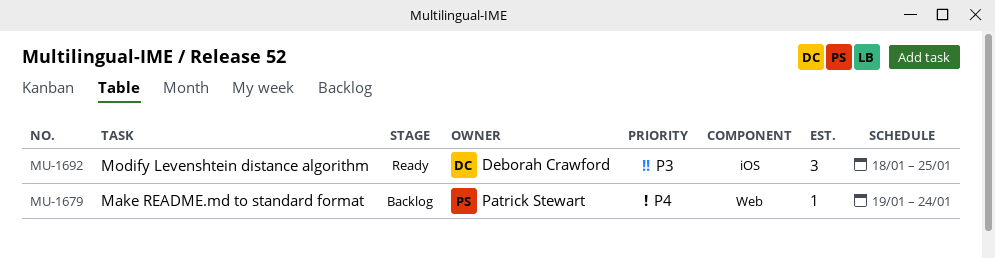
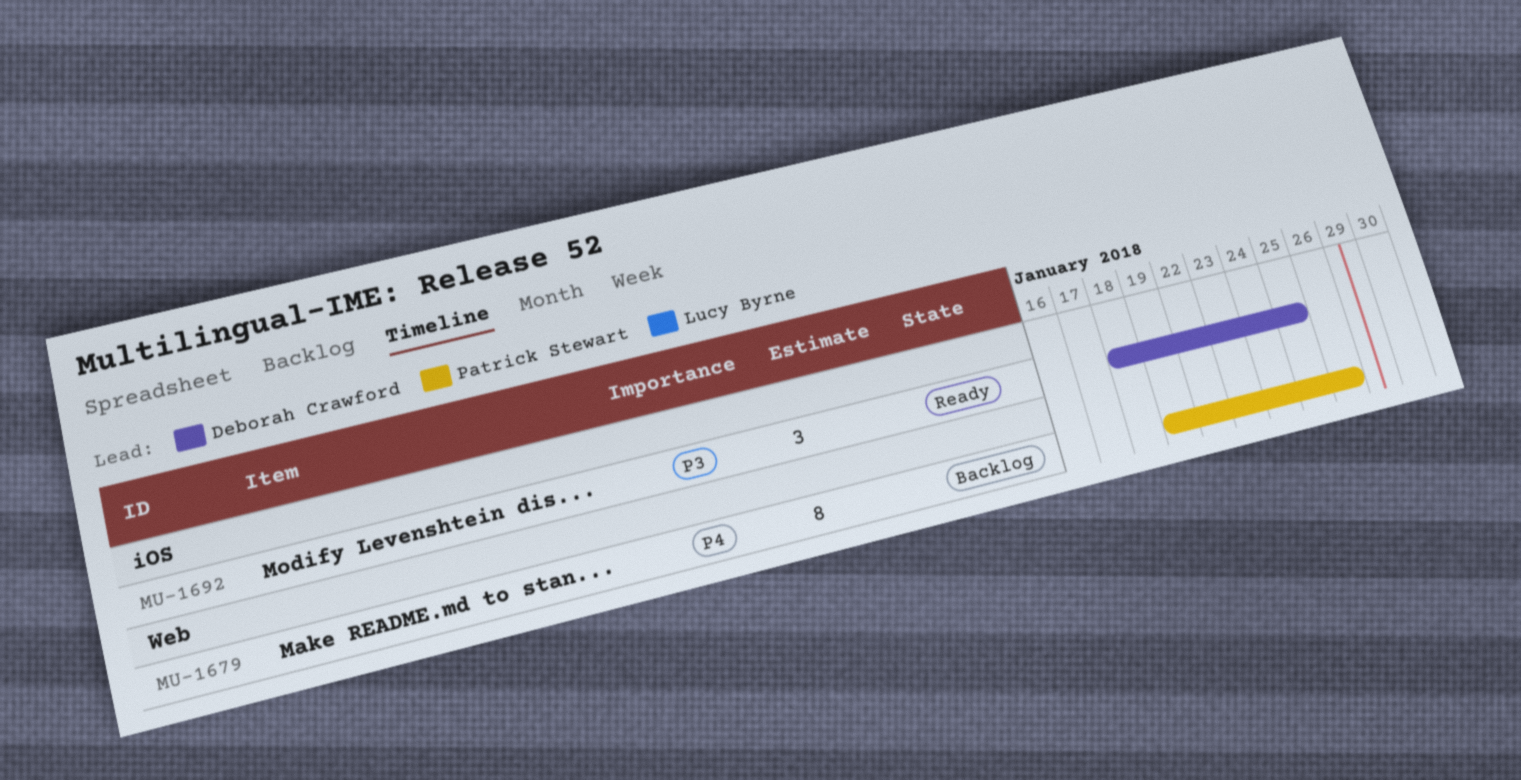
MU-1679, estimate: 1 -> 8
MU-1679, due: Jan 24 -> Jan 26

